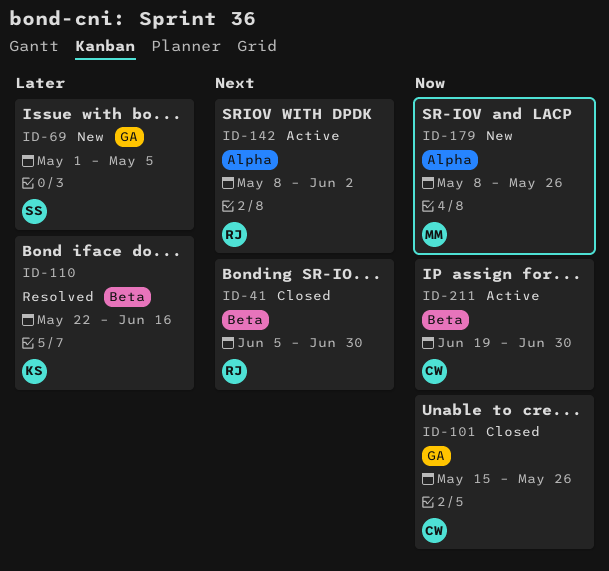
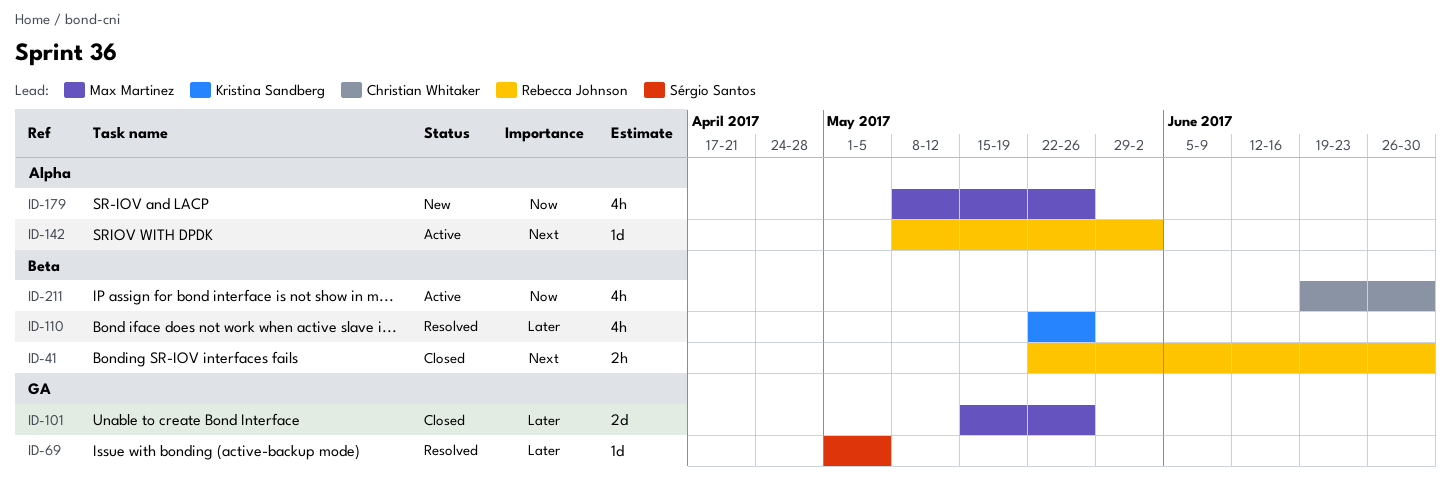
ID-41, start: Jun 5 -> May 22
ID-69, status: New -> Resolved
ID-101, owner: Christian Whitaker -> Max Martinez
ID-101, priority: Now -> Later
ID-110, due: Jun 16 -> May 26

